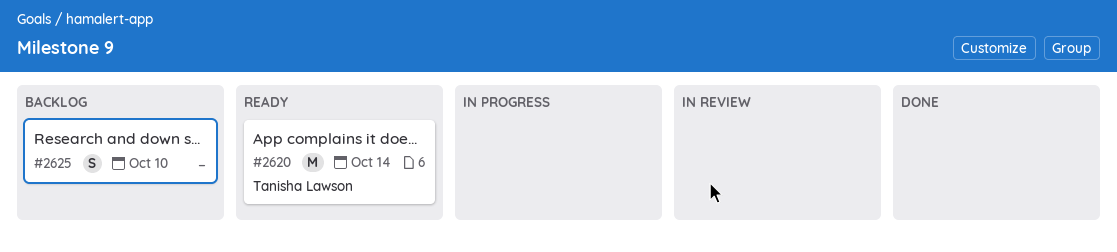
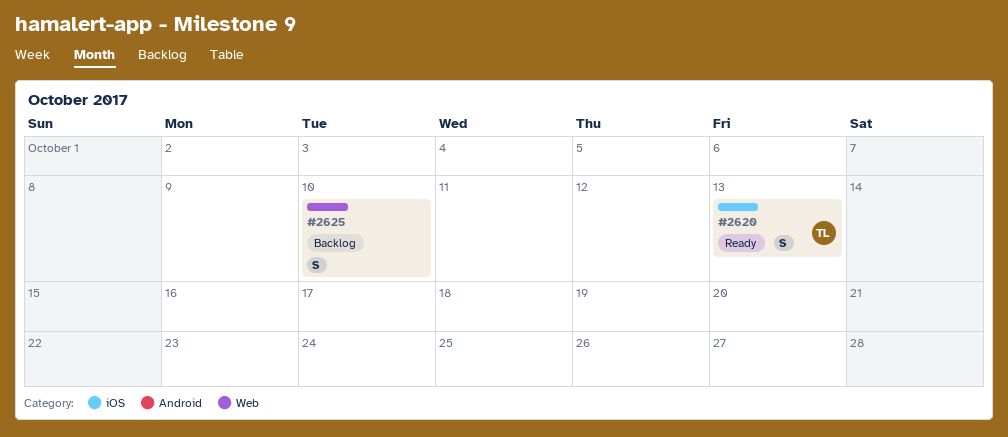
#2620, estimate: M -> S
#2620, due: Oct 14 -> Oct 13

